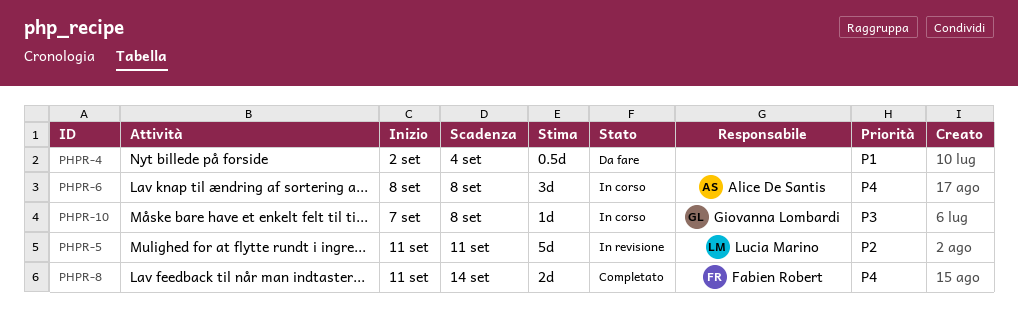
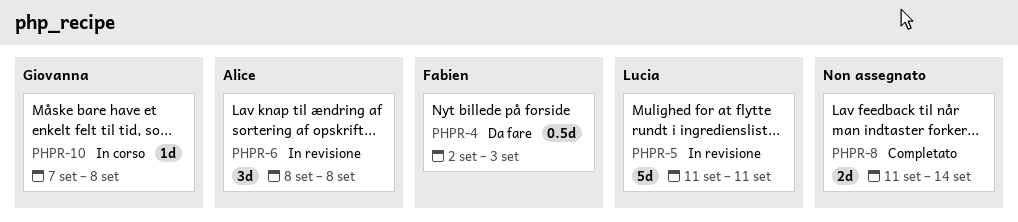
PHPR-4, owner: none -> Fabien Robert
PHPR-4, due: Sep 4 -> Sep 3
PHPR-6, status: In corso -> In revisione
PHPR-8, owner: Fabien Robert -> none

